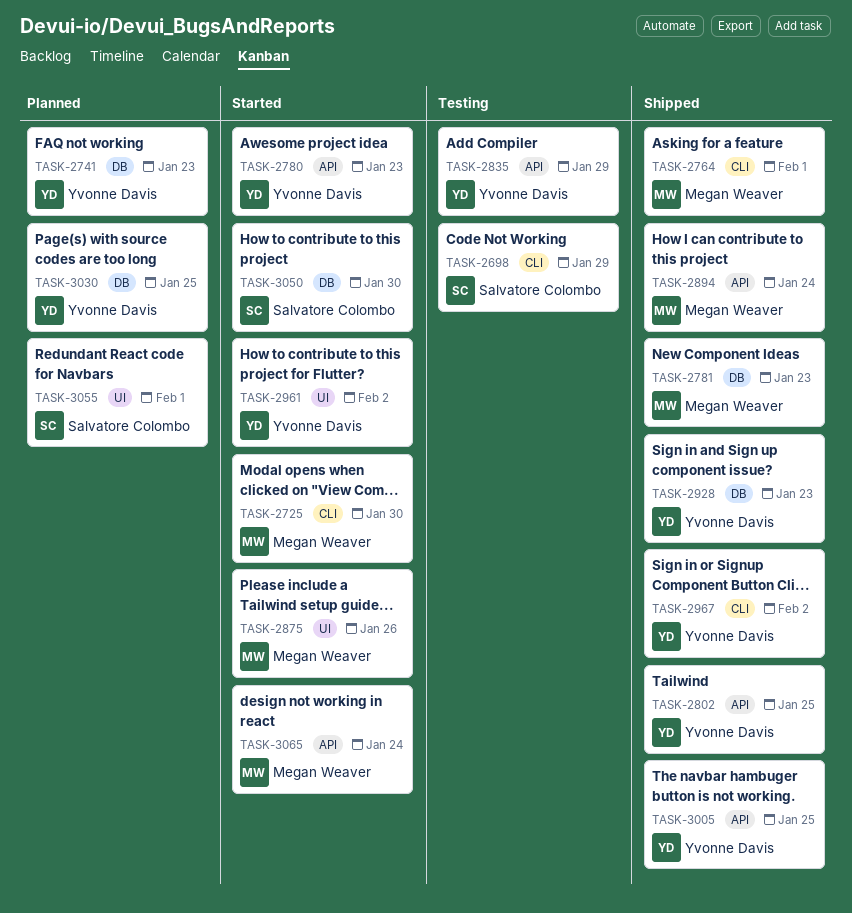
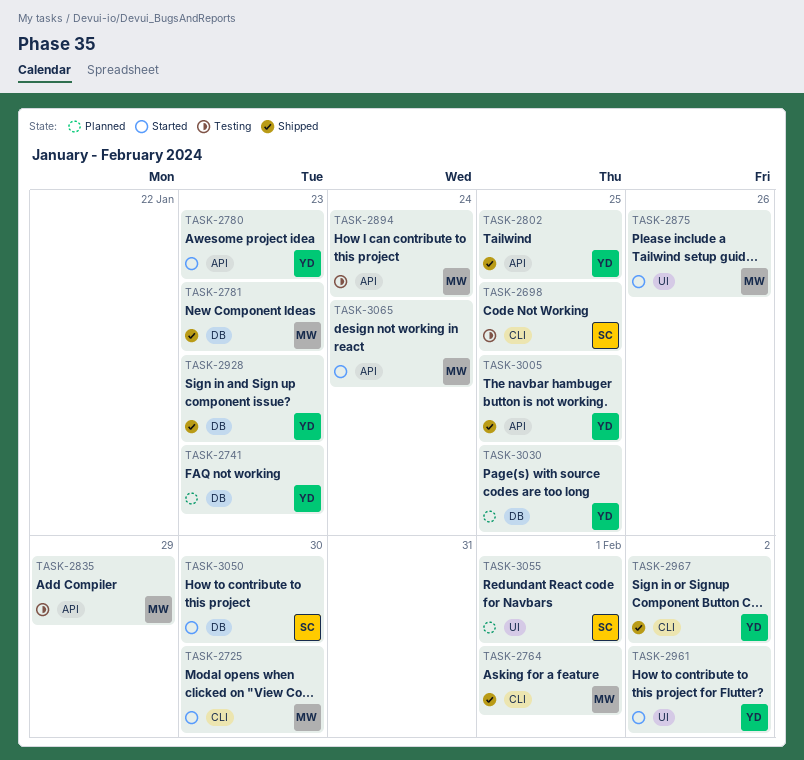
TASK-2698, due: Jan 29 -> Jan 25
TASK-2835, owner: Yvonne Davis -> Megan Weaver
TASK-2894, status: Shipped -> Testing

